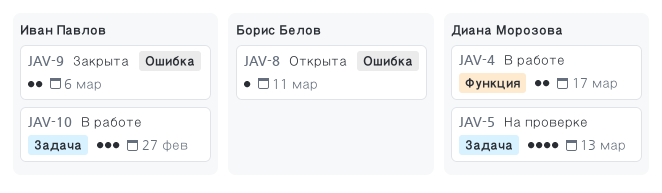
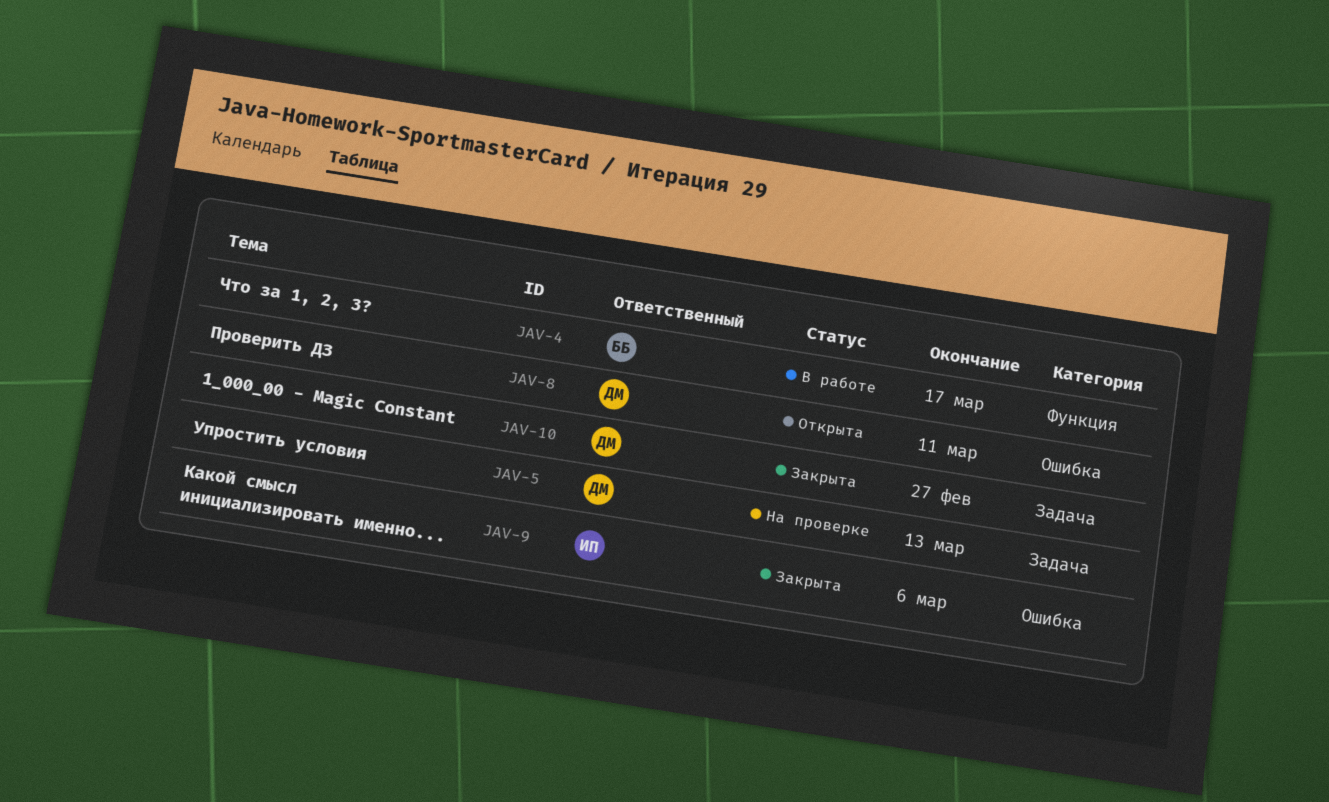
JAV-4, owner: Диана Морозова -> Борис Белов
JAV-8, owner: Борис Белов -> Диана Морозова
JAV-10, status: В работе -> Закрыта
JAV-10, owner: Иван Павлов -> Диана Морозова

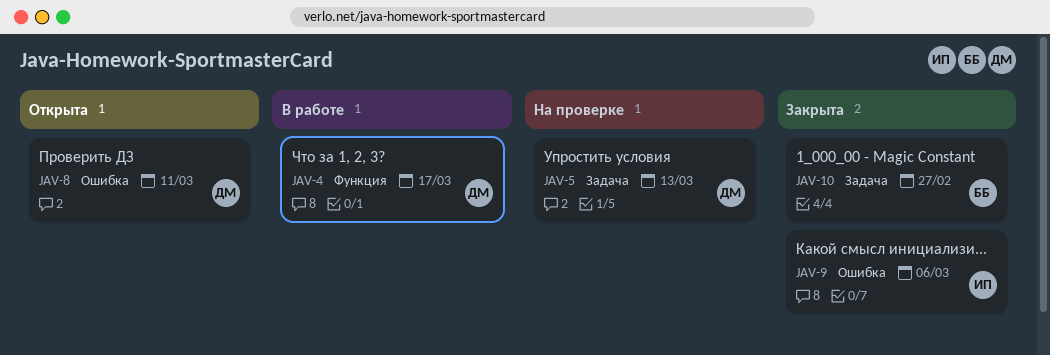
JAV-4, owner: ББ -> ДМ
JAV-10, owner: ДМ -> ББ

